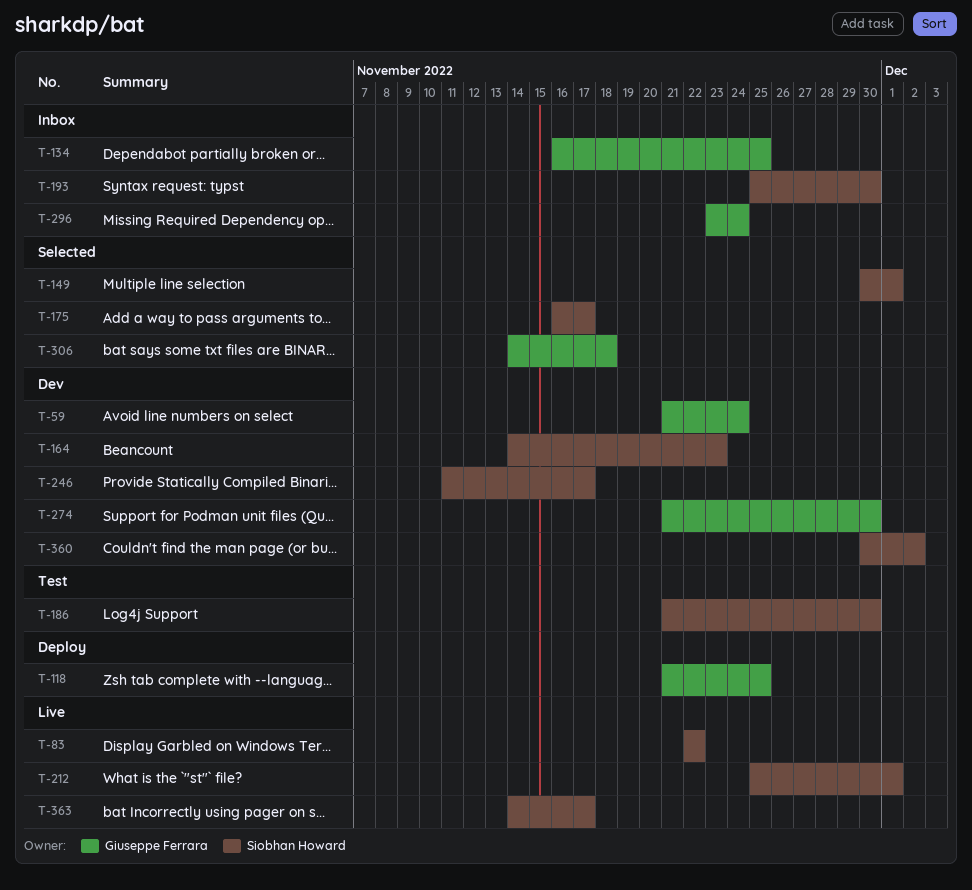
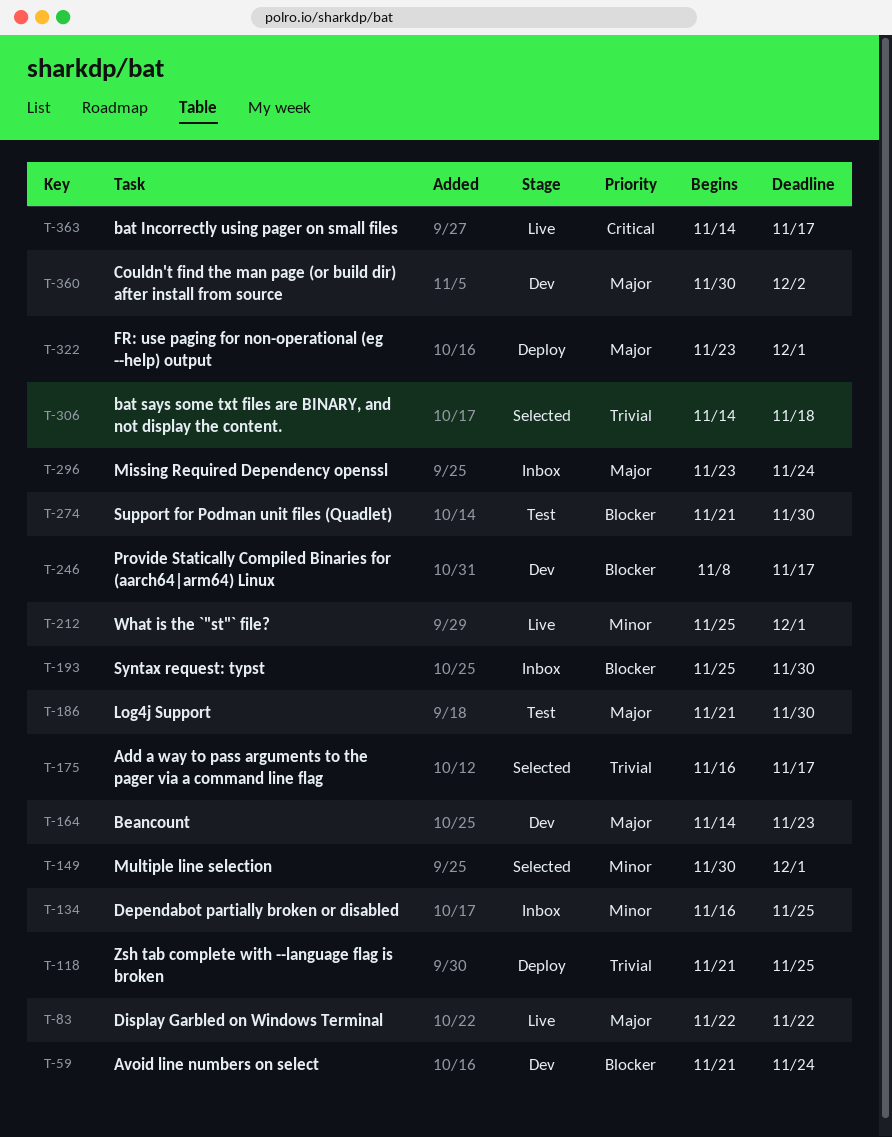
T-246, start: Nov 11 -> Nov 8
T-274, status: Dev -> Test
T-322: none -> present

